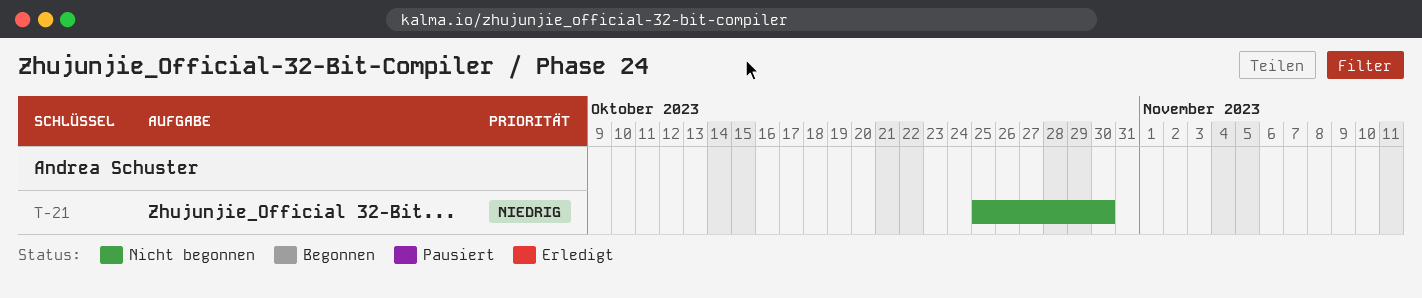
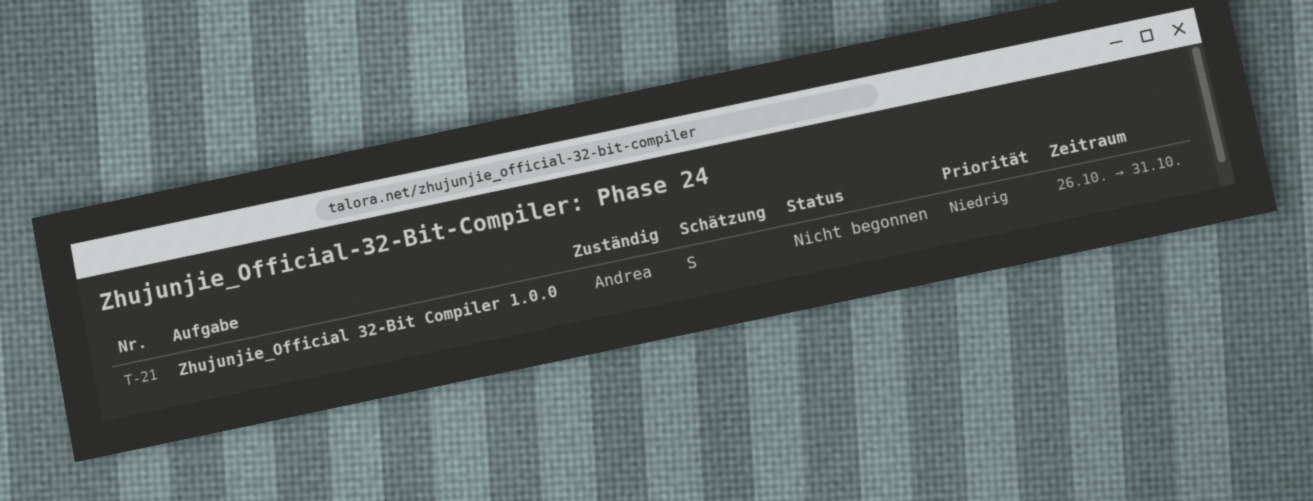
T-21, start: Oct 25 -> Oct 26
T-21, due: Oct 30 -> Oct 31

